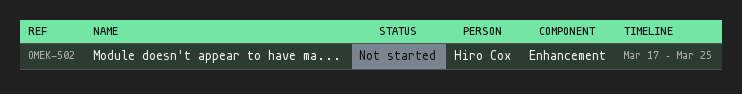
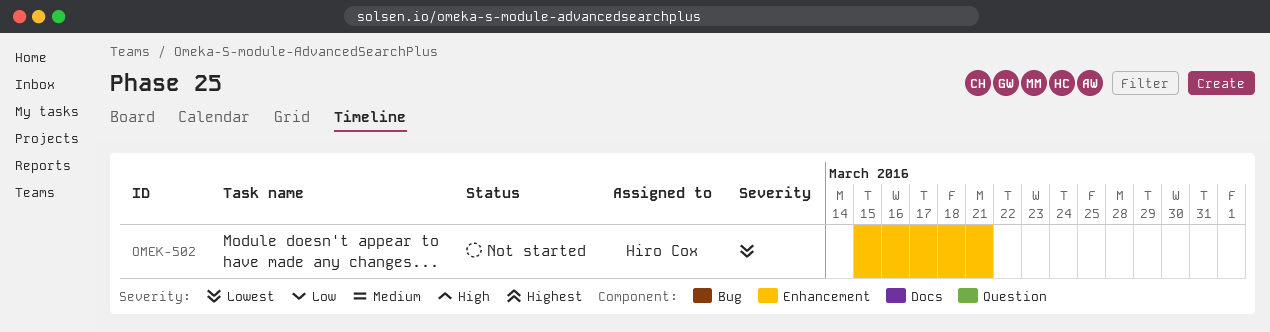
OMEK-502, start: Mar 17 -> Mar 15
OMEK-502, due: Mar 25 -> Mar 21

